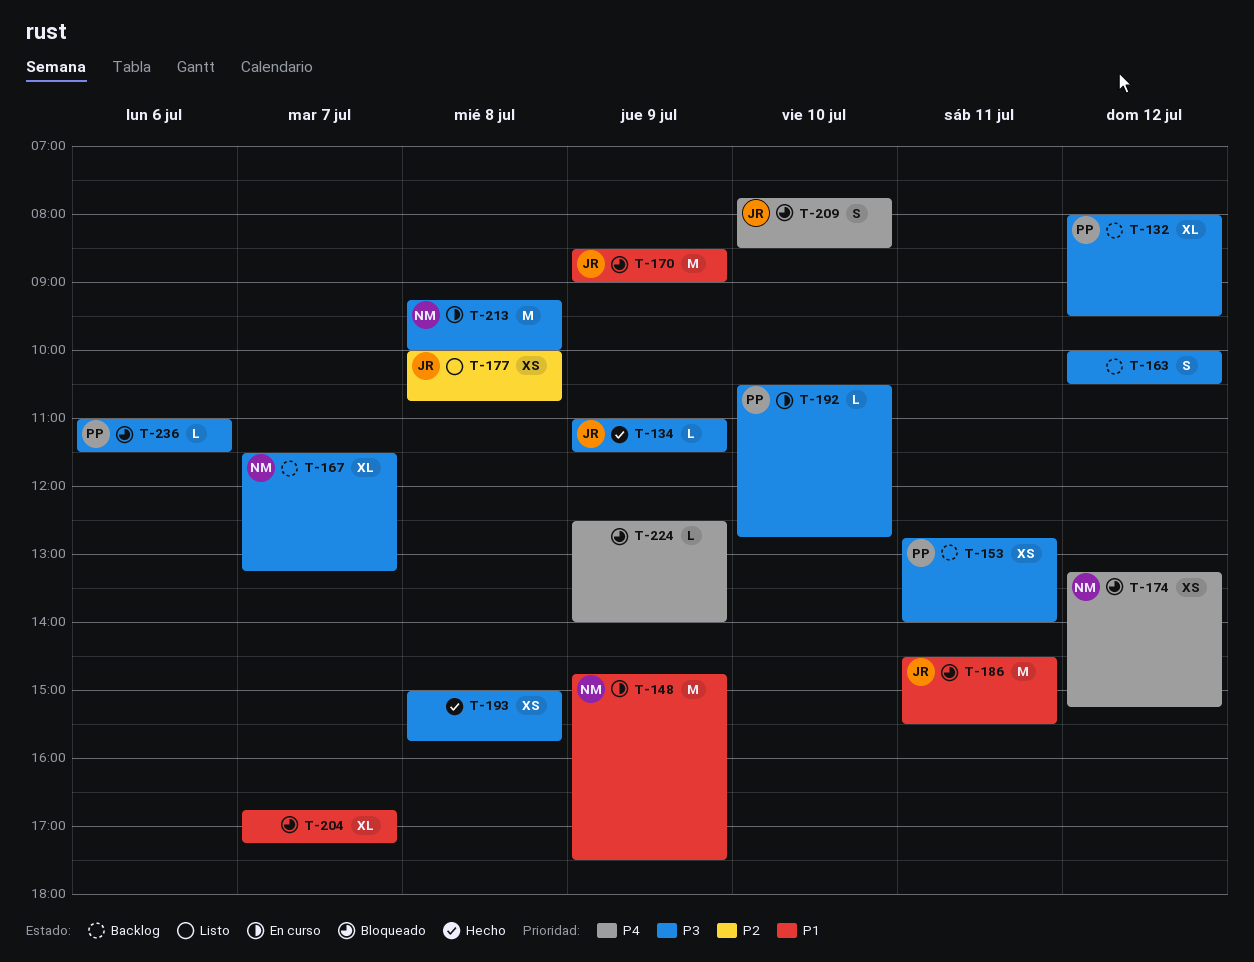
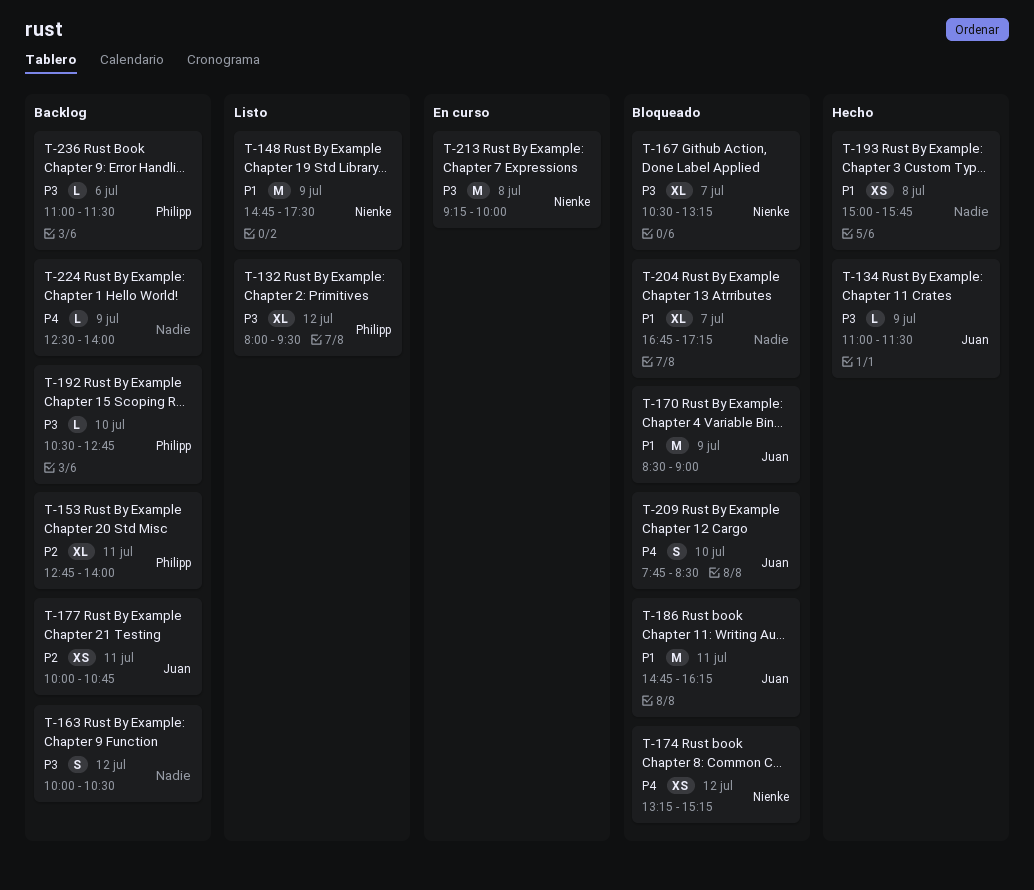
T-132, status: Backlog -> Listo
T-148, status: En curso -> Listo
T-153, priority: P3 -> P2
T-153, estimate: XS -> XL
T-167, status: Backlog -> Bloqueado
T-167, begins: 11:30 -> 10:30
T-177, status: Listo -> Backlog
T-177, day: Jul 8 -> Jul 11
T-186, begins: 14:30 -> 14:45
T-186, ends: 15:30 -> 16:15
T-192, status: En curso -> Backlog
T-193, priority: P3 -> P1
T-224, status: Bloqueado -> Backlog
T-236, status: Bloqueado -> Backlog

